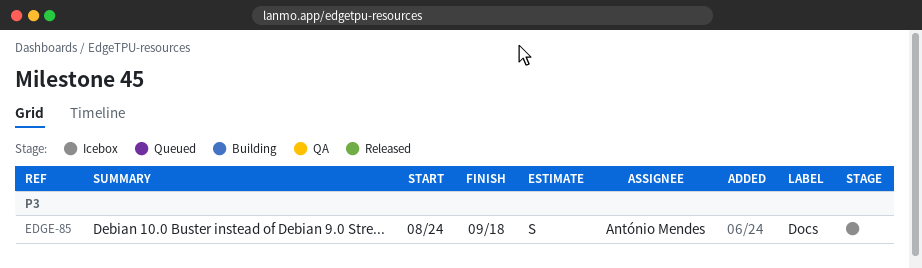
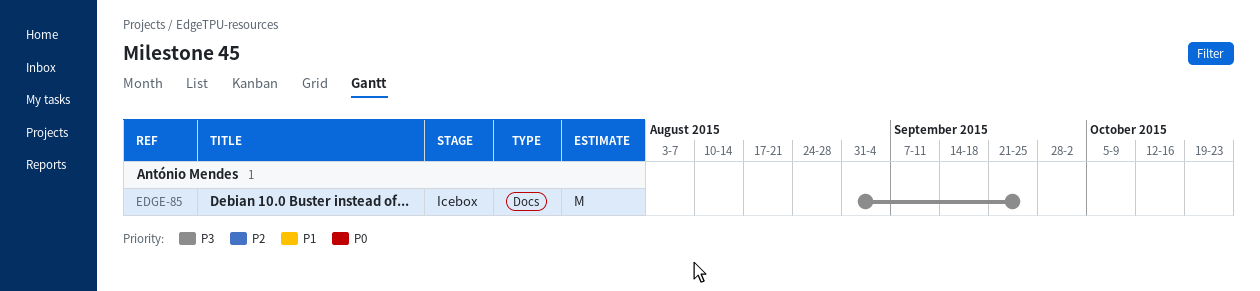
EDGE-85, estimate: S -> M
EDGE-85, start: Aug 24 -> Aug 31
EDGE-85, due: Sep 18 -> Sep 25

